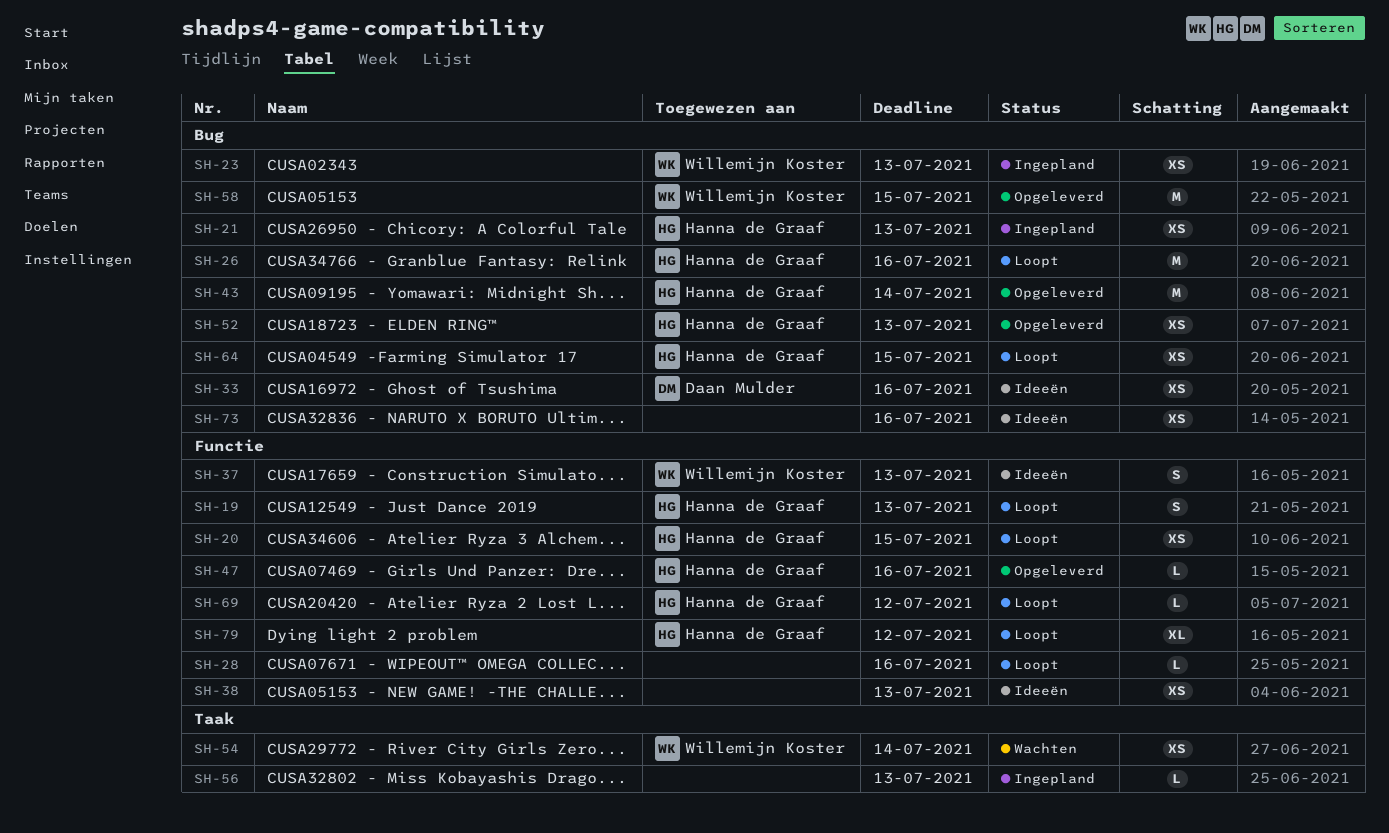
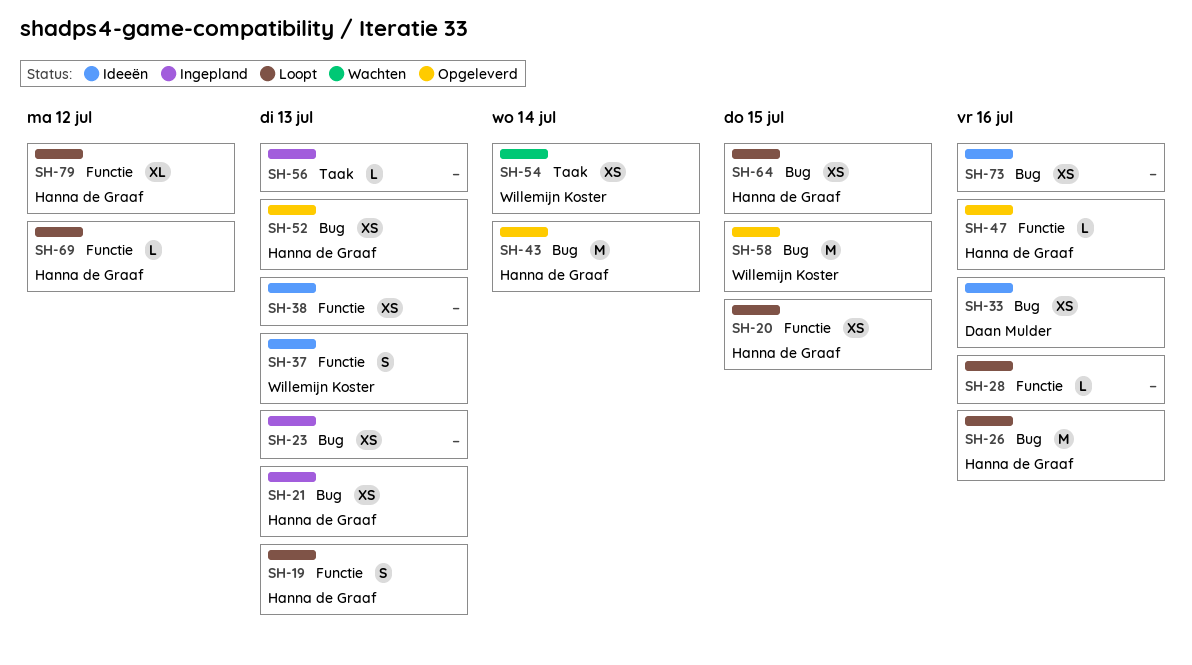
SH-23, owner: Willemijn Koster -> none

